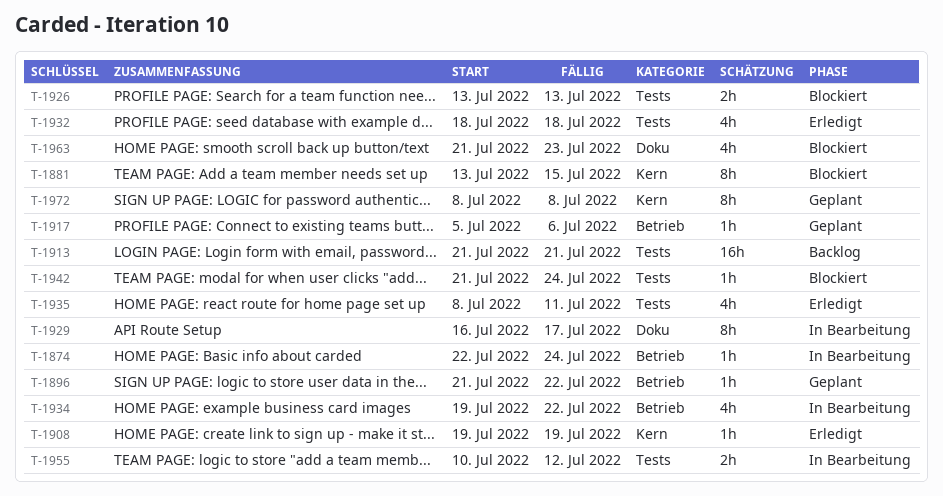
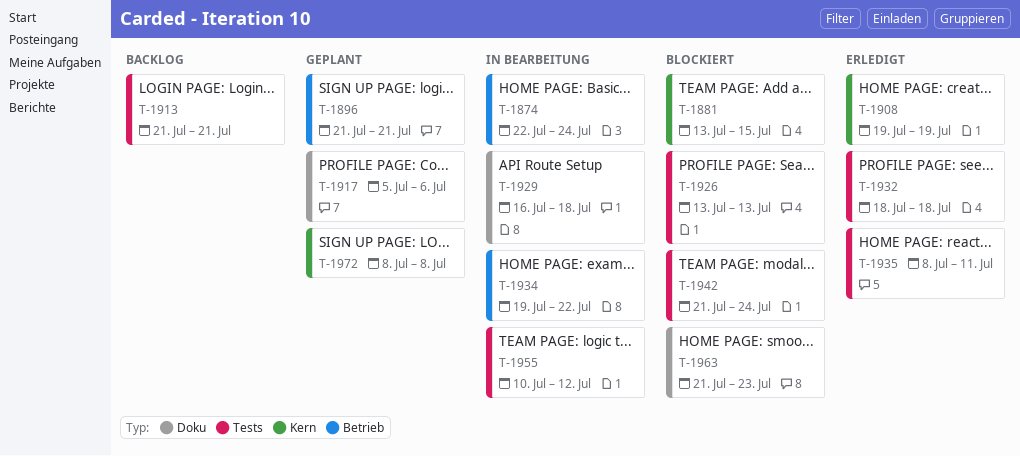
T-1896, due: Jul 22 -> Jul 21
T-1917, label: Betrieb -> Doku
T-1929, due: Jul 17 -> Jul 18

